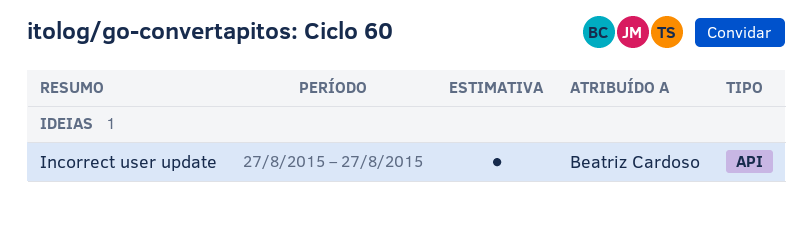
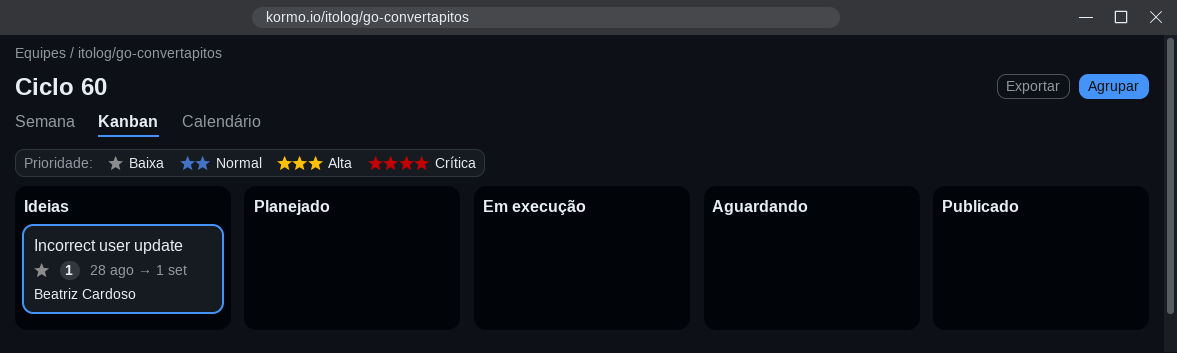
Incorrect user update, start: Aug 27 -> Aug 28
Incorrect user update, due: Aug 27 -> Sep 1

